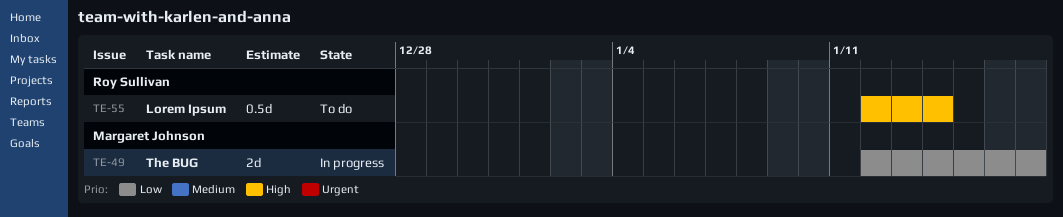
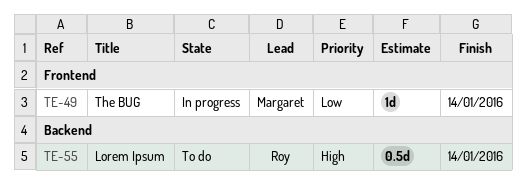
TE-49, estimate: 2d -> 1d
TE-49, due: Jan 17 -> Jan 14

